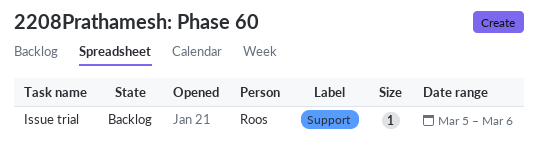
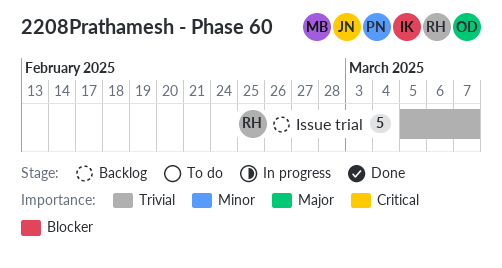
Issue trial, estimate: 1 -> 5
Issue trial, due: Mar 6 -> Mar 7

